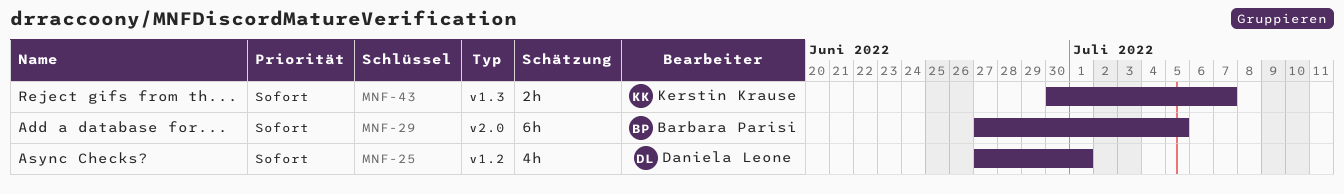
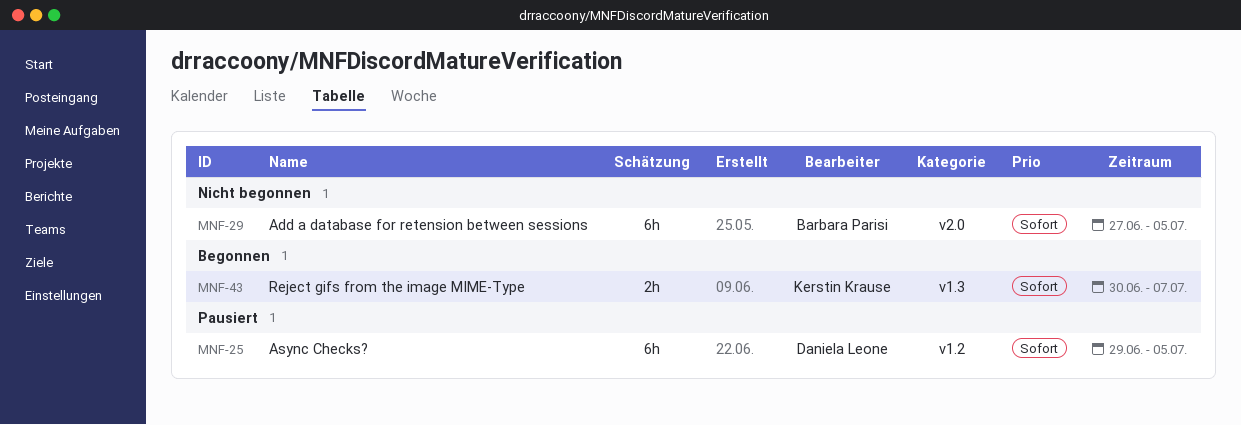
MNF-25, estimate: 4h -> 6h
MNF-25, start: Jun 27 -> Jun 29
MNF-25, due: Jul 1 -> Jul 5

